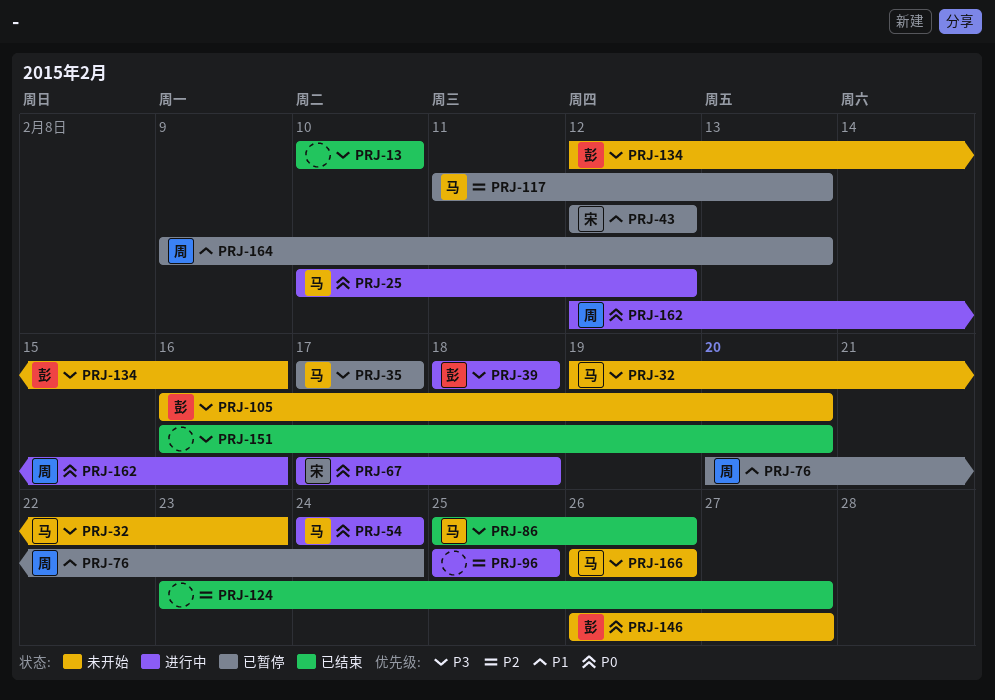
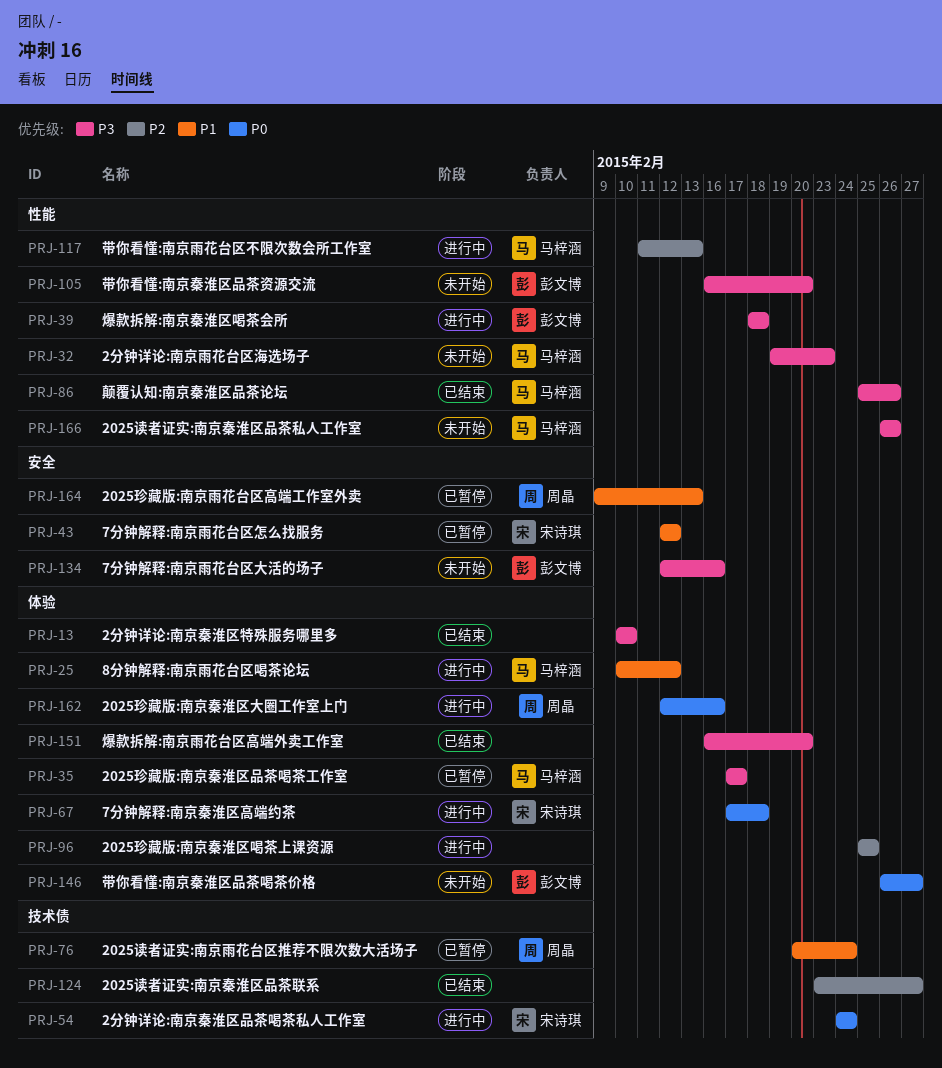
PRJ-25, priority: P0 -> P1
PRJ-54, owner: 马梓涵 -> 宋诗琪
PRJ-117, status: 已暂停 -> 进行中

